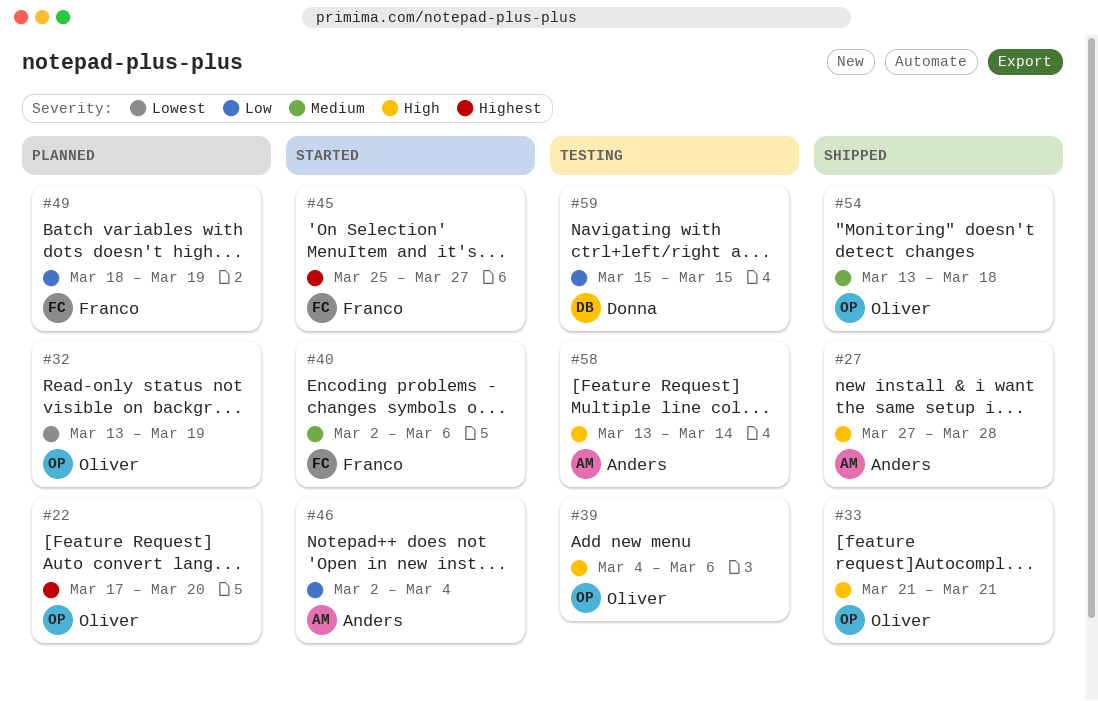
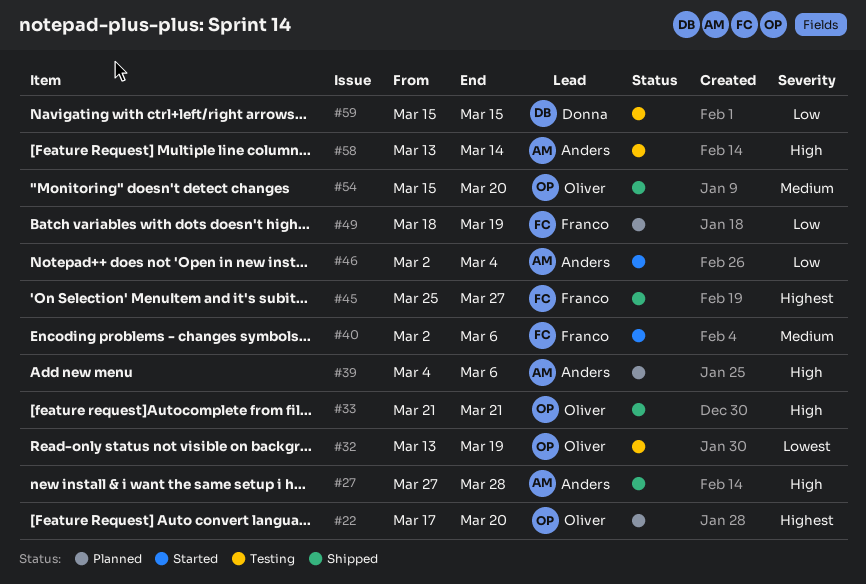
#32, status: Planned -> Testing
#39, status: Testing -> Planned
#39, owner: Oliver -> Anders
#45, status: Started -> Shipped
#54, start: Mar 13 -> Mar 15
#54, due: Mar 18 -> Mar 20

